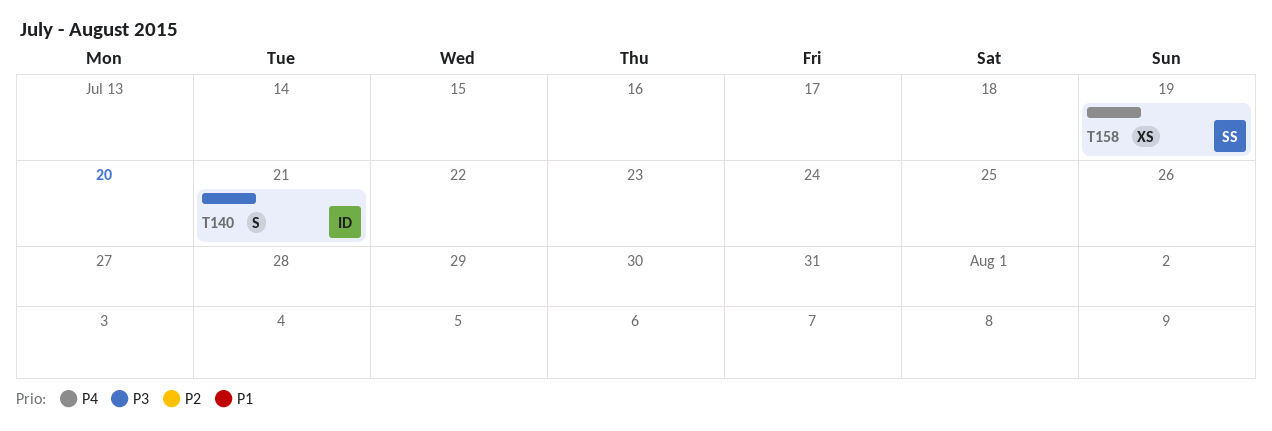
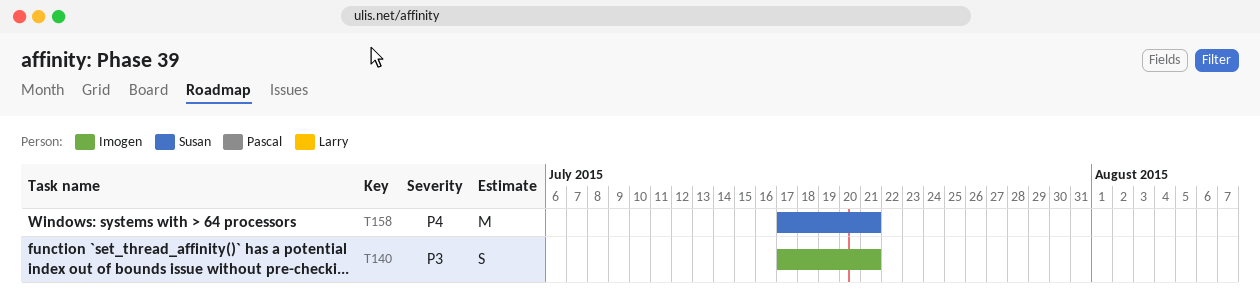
T158, estimate: XS -> M
T158, due: Jul 19 -> Jul 21

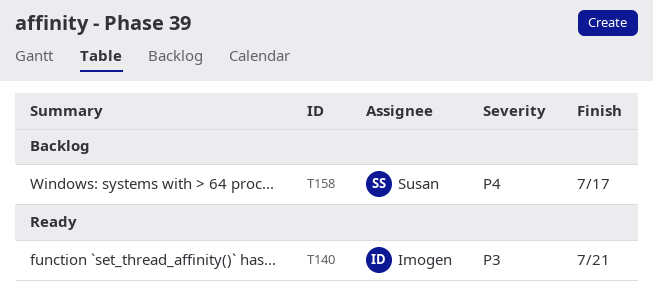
T158, due: Jul 21 -> Jul 17

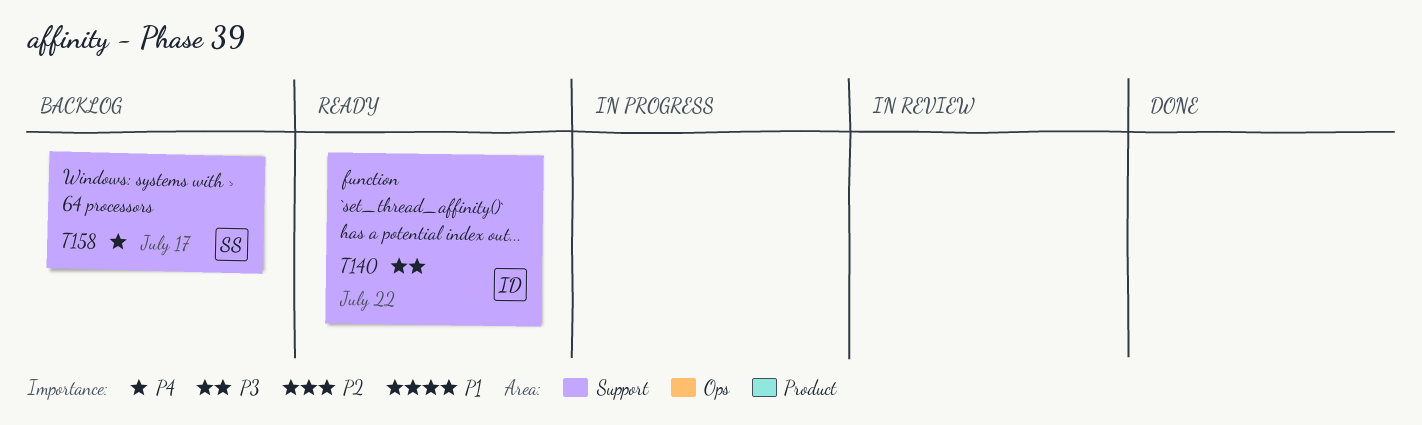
T140, due: Jul 21 -> Jul 22

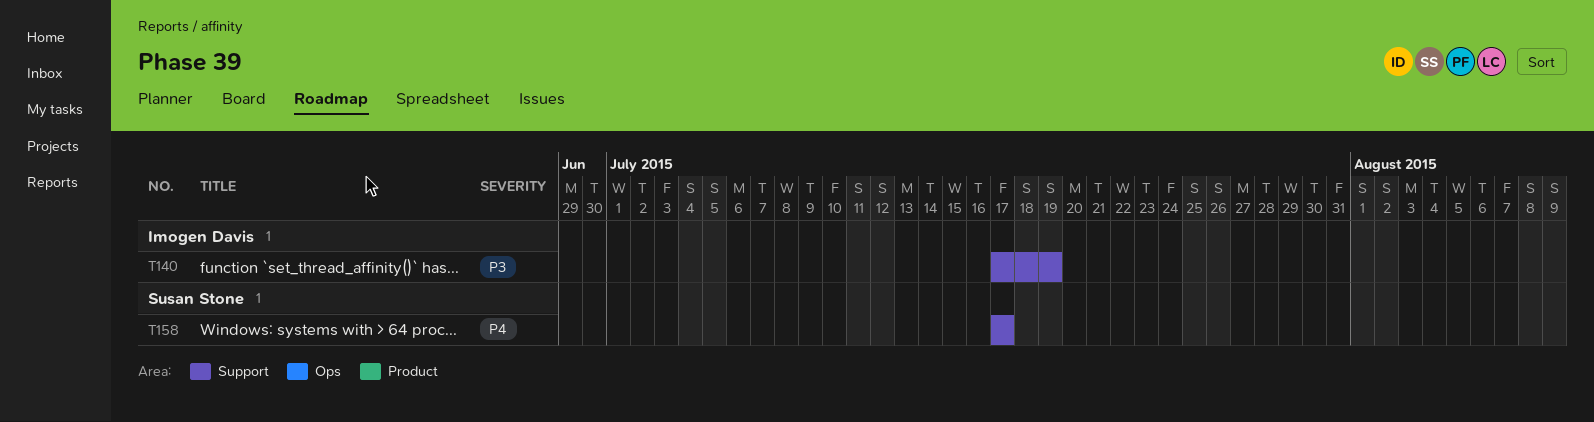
T140, due: Jul 22 -> Jul 19

